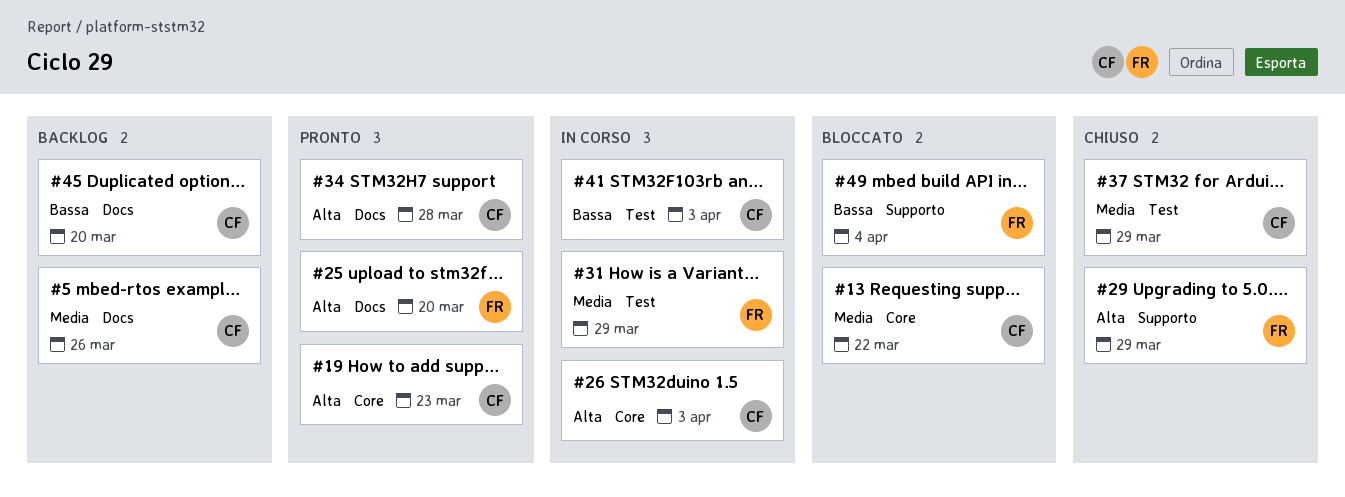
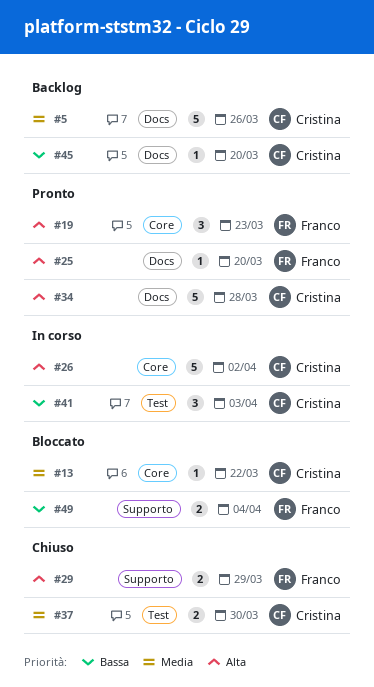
#19, owner: Cristina -> Franco
#26, due: Apr 3 -> Apr 2
#31: present -> none
#37, due: Mar 29 -> Mar 30

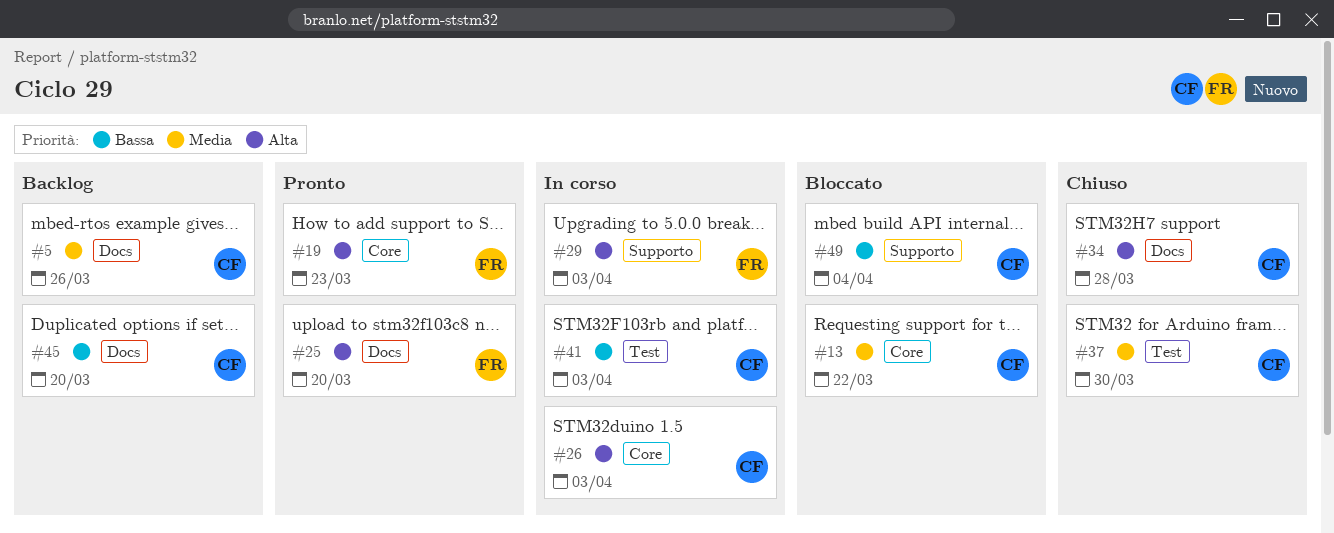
#26, due: Apr 2 -> Apr 3
#29, status: Chiuso -> In corso
#29, due: Mar 29 -> Apr 3
#34, status: Pronto -> Chiuso
#49, owner: Franco -> Cristina

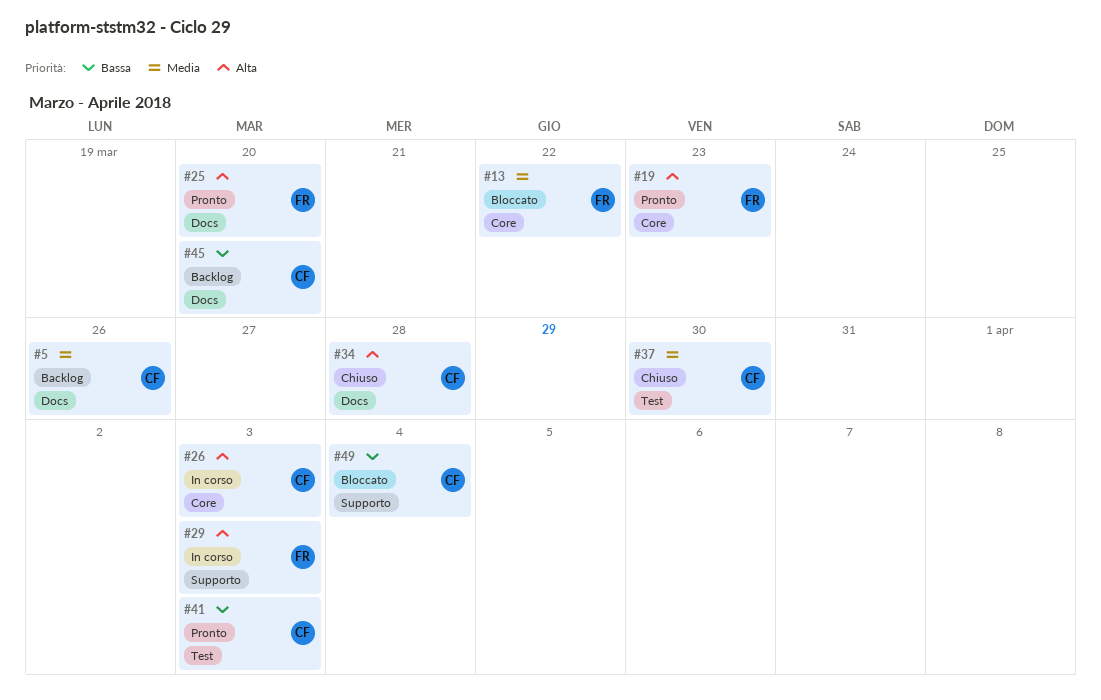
#13, owner: CF -> FR
#41, status: In corso -> Pronto

